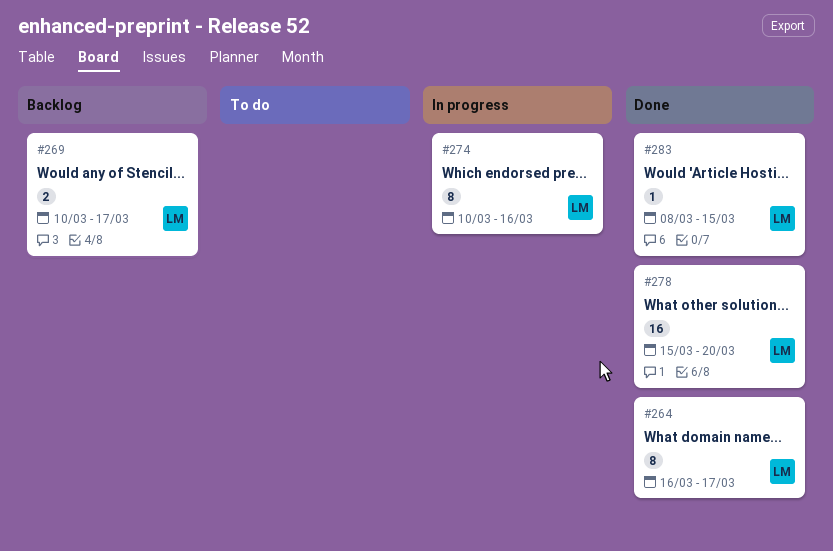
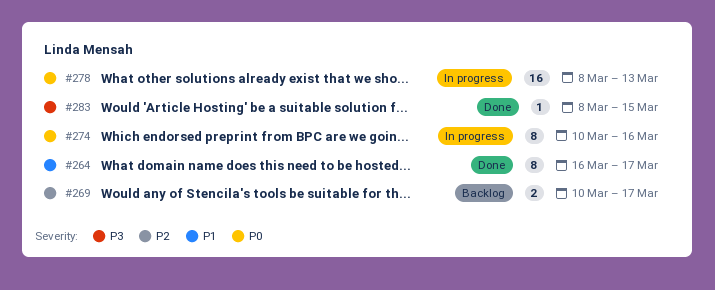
#278, status: Done -> In progress
#278, start: Mar 15 -> Mar 8
#278, due: Mar 20 -> Mar 13

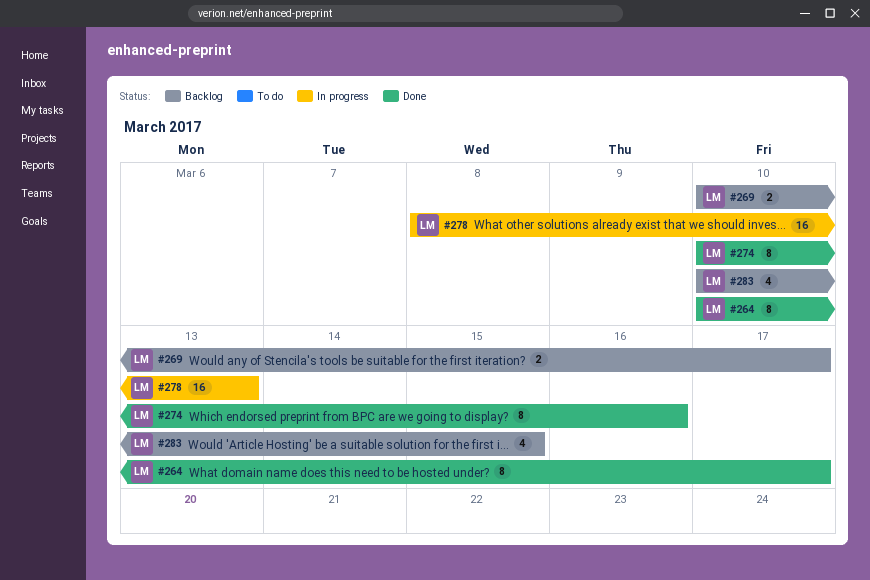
#264, start: Mar 16 -> Mar 10
#274, status: In progress -> Done
#283, status: Done -> Backlog
#283, estimate: 1 -> 4
#283, start: Mar 8 -> Mar 10

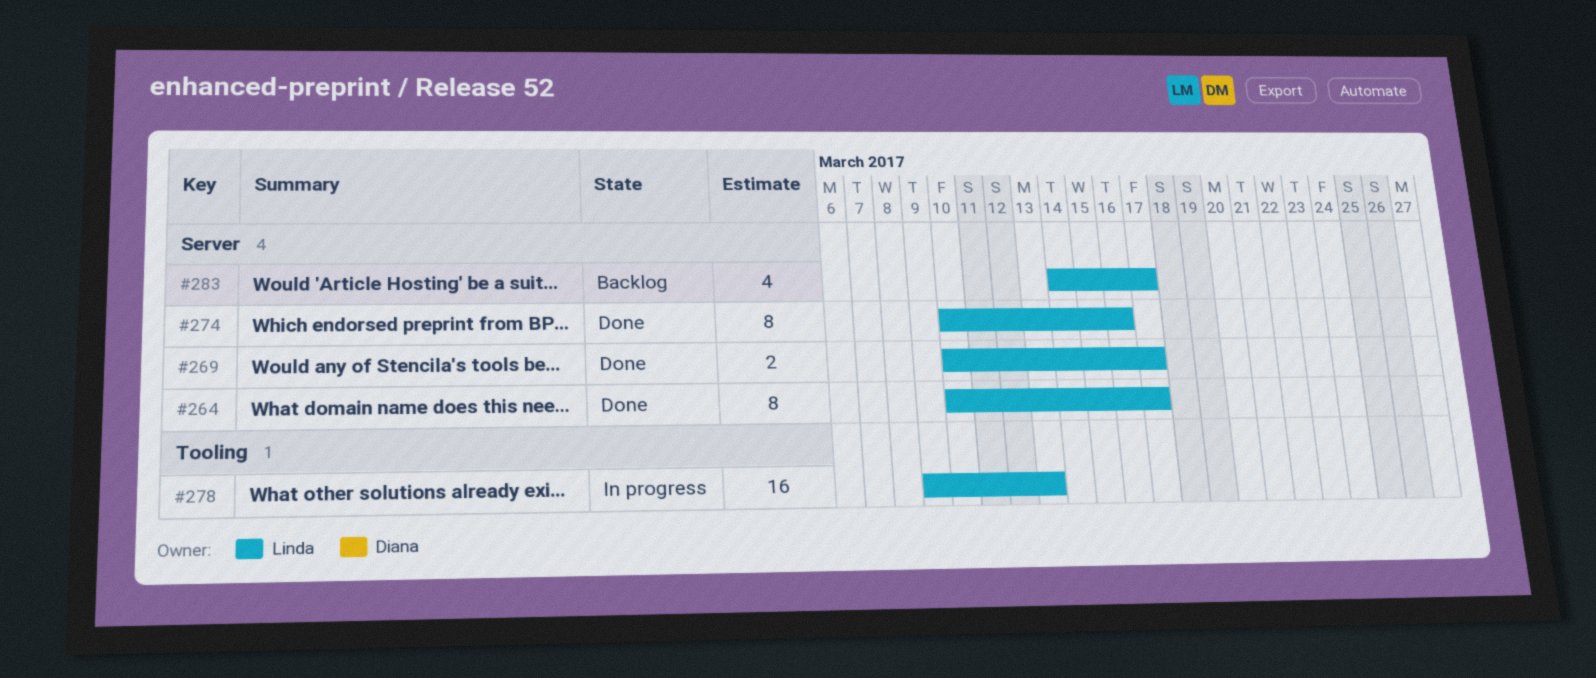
#269, status: Backlog -> Done
#278, start: Mar 8 -> Mar 9
#283, start: Mar 10 -> Mar 14
#283, due: Mar 15 -> Mar 17

